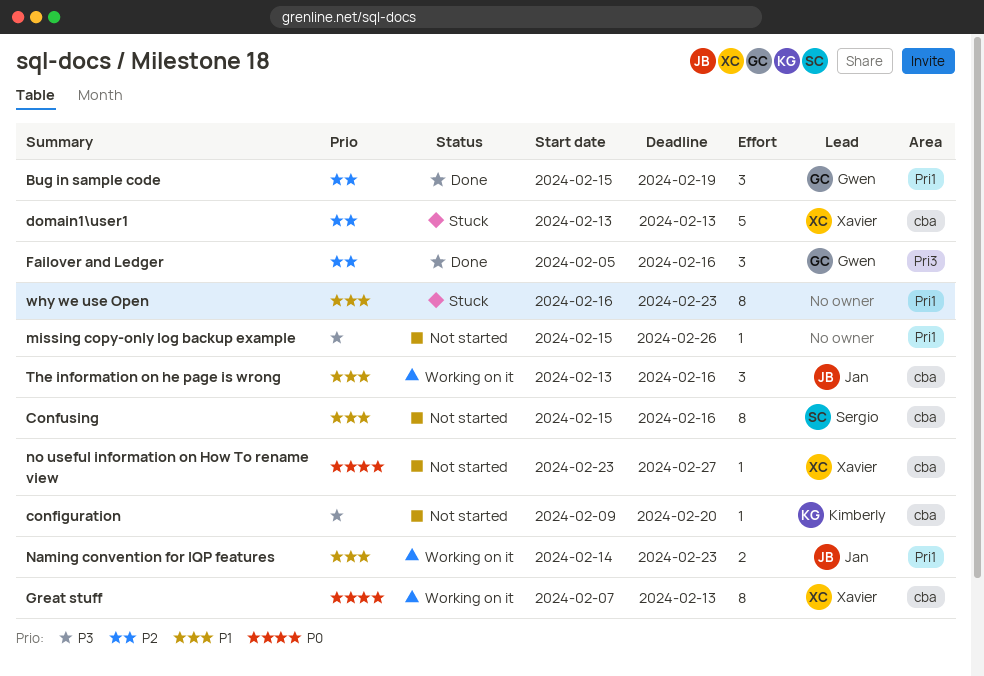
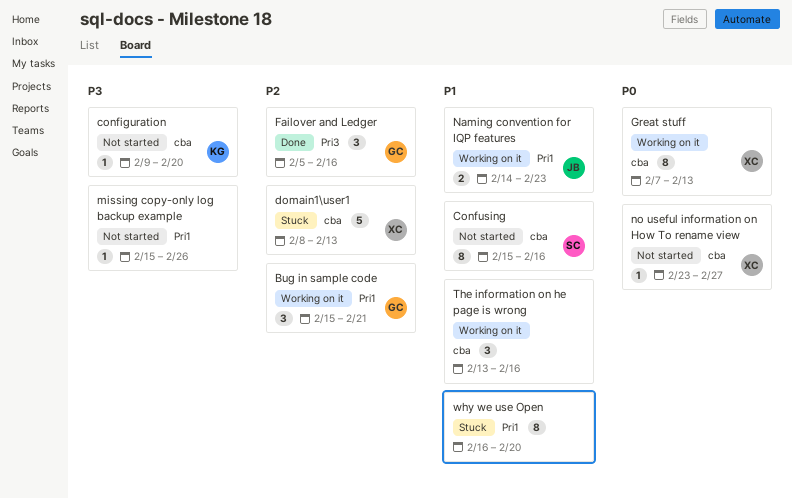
Bug in sample code, status: Done -> Working on it
Bug in sample code, due: Feb 19 -> Feb 21
domain1\user1, start: Feb 13 -> Feb 8
The information on he page is wrong, owner: Jan -> none
why we use Open, due: Feb 23 -> Feb 20

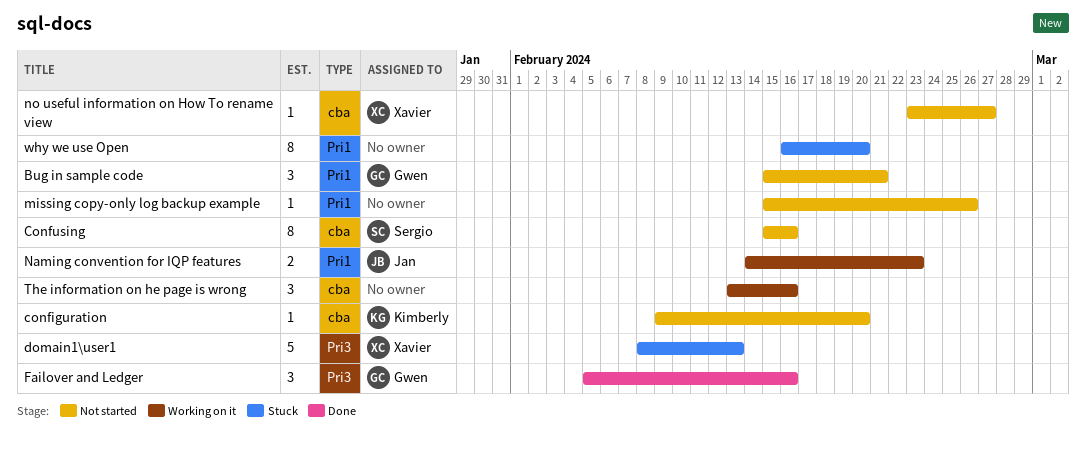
Bug in sample code, status: Working on it -> Not started
domain1\user1, label: cba -> Pri3
Great stuff: present -> none

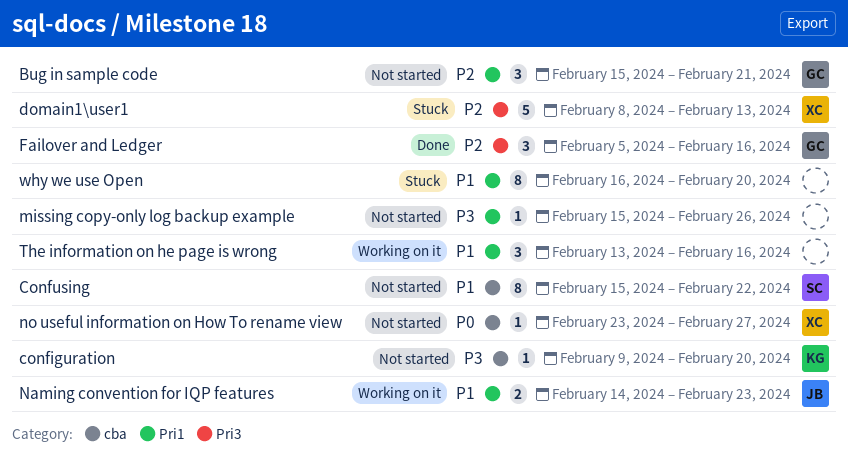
Confusing, due: Feb 16 -> Feb 22
The information on he page is wrong, label: cba -> Pri1

